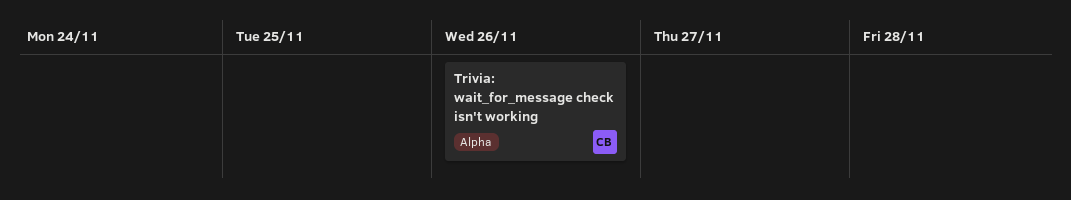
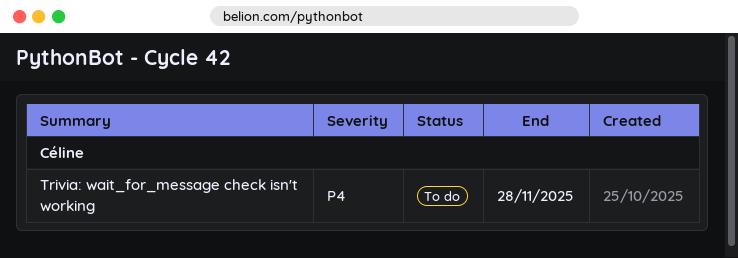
Trivia: wait_for_message check isn't working, due: Nov 26 -> Nov 28

